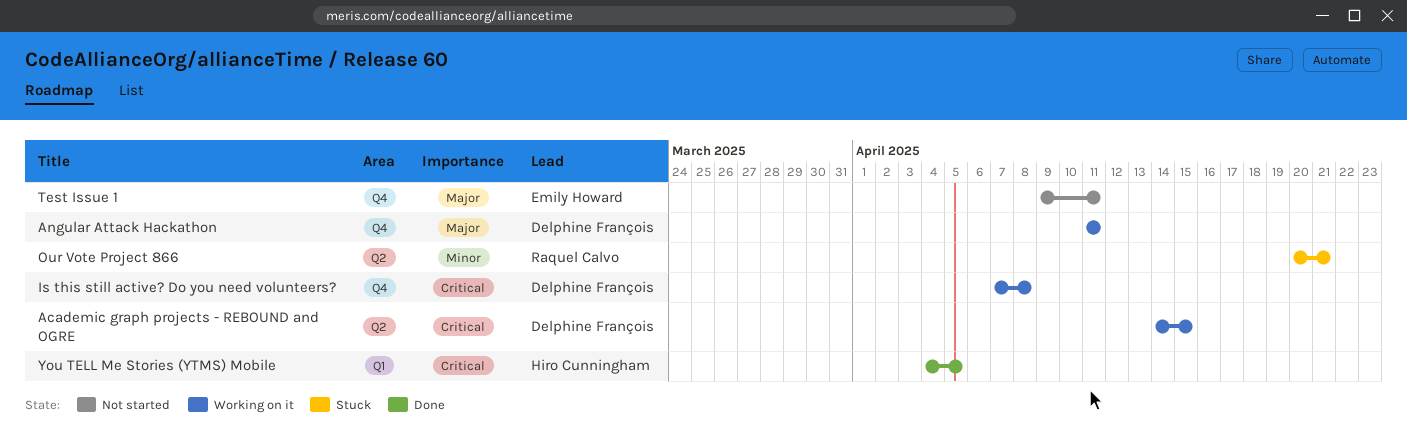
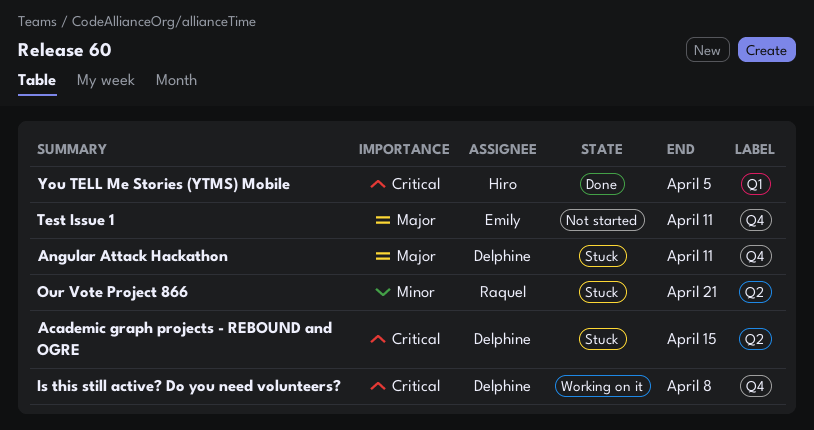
Academic graph projects - REBOUND and OGRE, status: Working on it -> Stuck
Angular Attack Hackathon, status: Working on it -> Stuck

